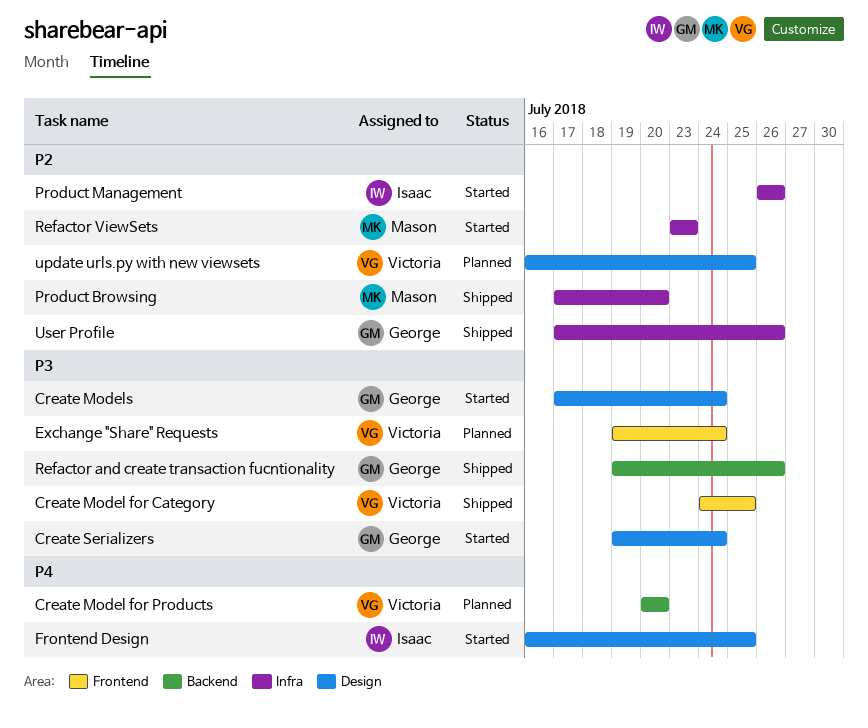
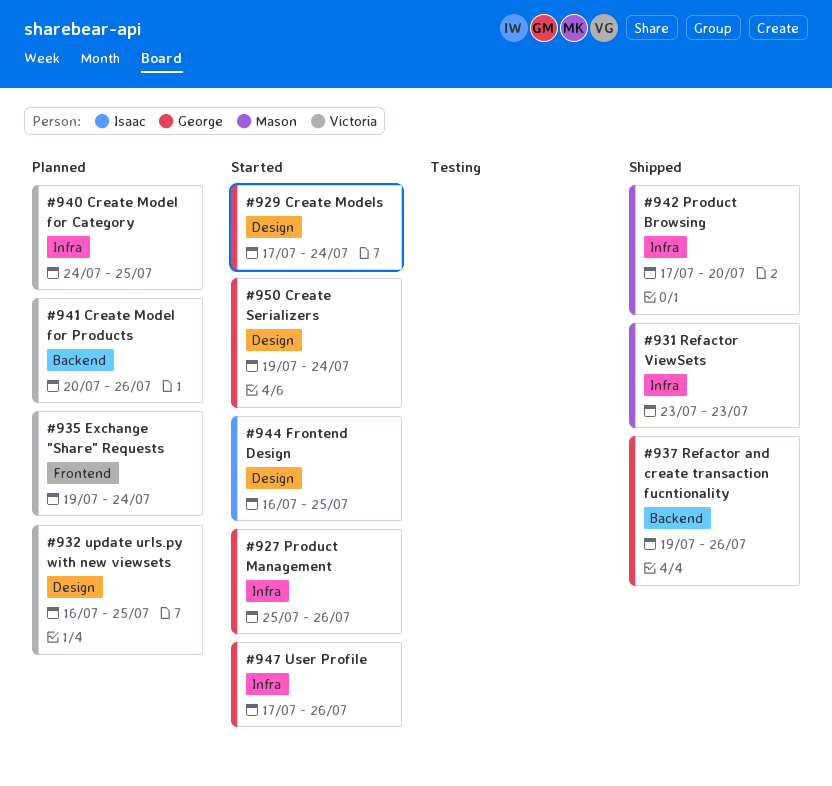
Create Model for Category, status: Shipped -> Planned
Create Model for Category, label: Frontend -> Infra
Create Model for Products, due: Jul 20 -> Jul 26
Product Management, owner: Isaac -> George
Product Management, start: Jul 26 -> Jul 25
Refactor ViewSets, status: Started -> Shipped
User Profile, status: Shipped -> Started

